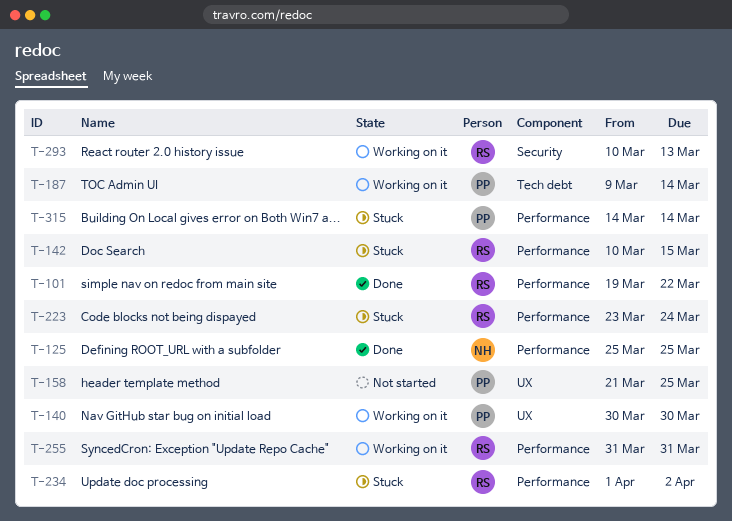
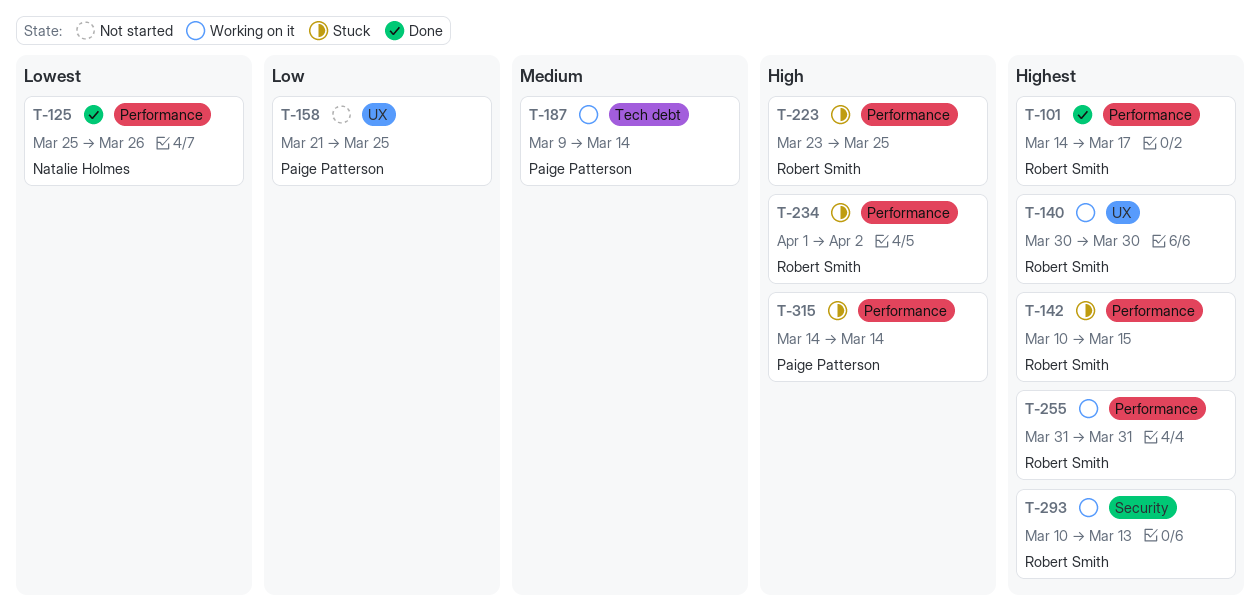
T-101, start: Mar 19 -> Mar 14
T-101, due: Mar 22 -> Mar 17
T-125, due: Mar 25 -> Mar 26
T-140, owner: Paige Patterson -> Robert Smith
T-223, due: Mar 24 -> Mar 25

